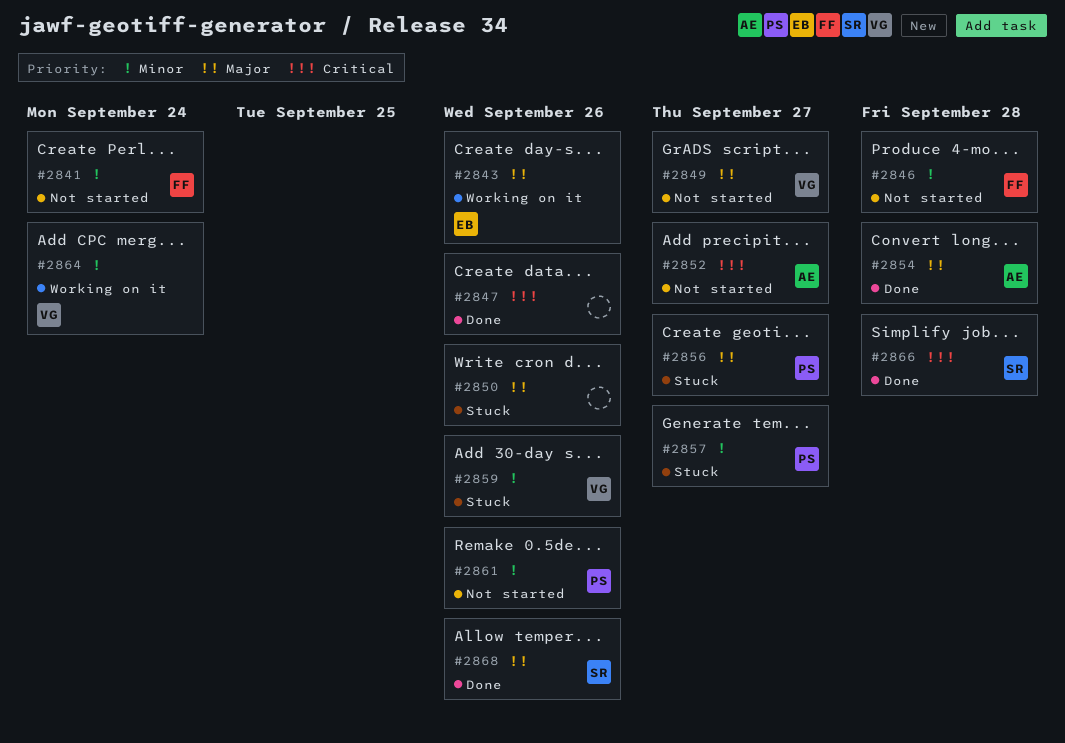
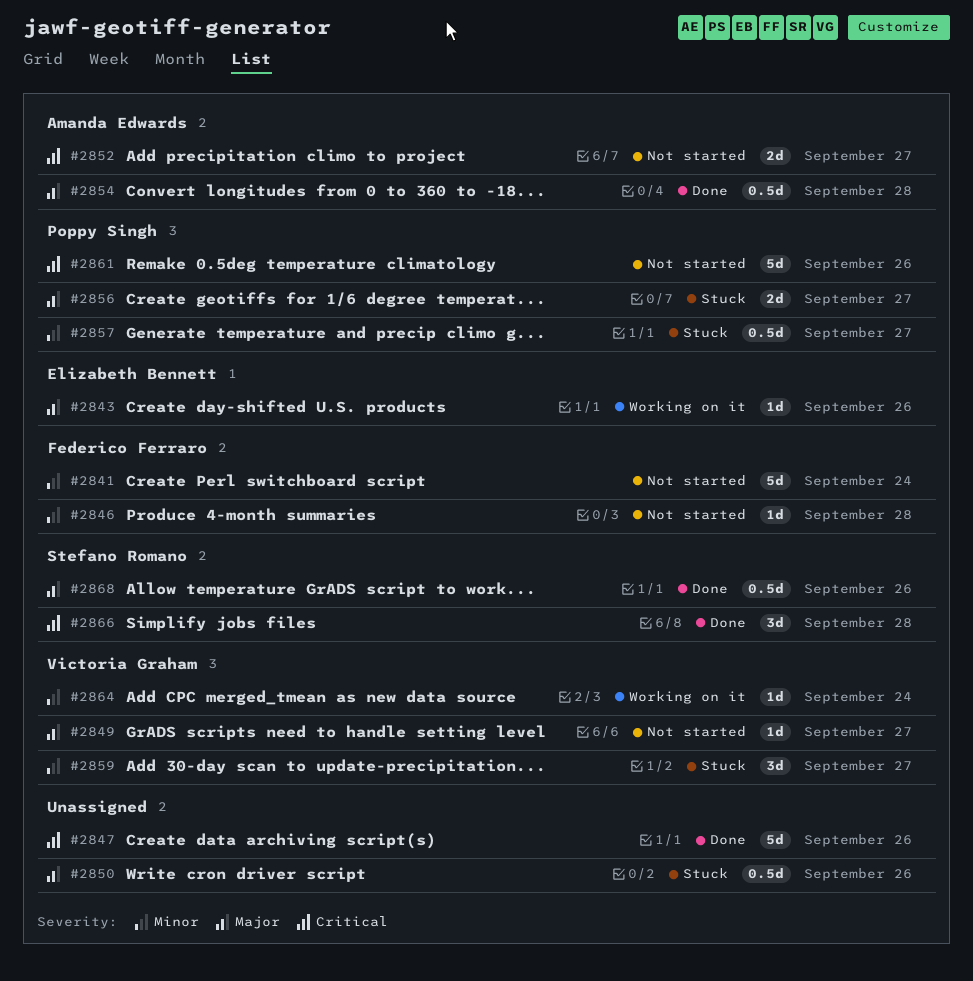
#2859, due: Sep 26 -> Sep 27
#2861, priority: Minor -> Critical

